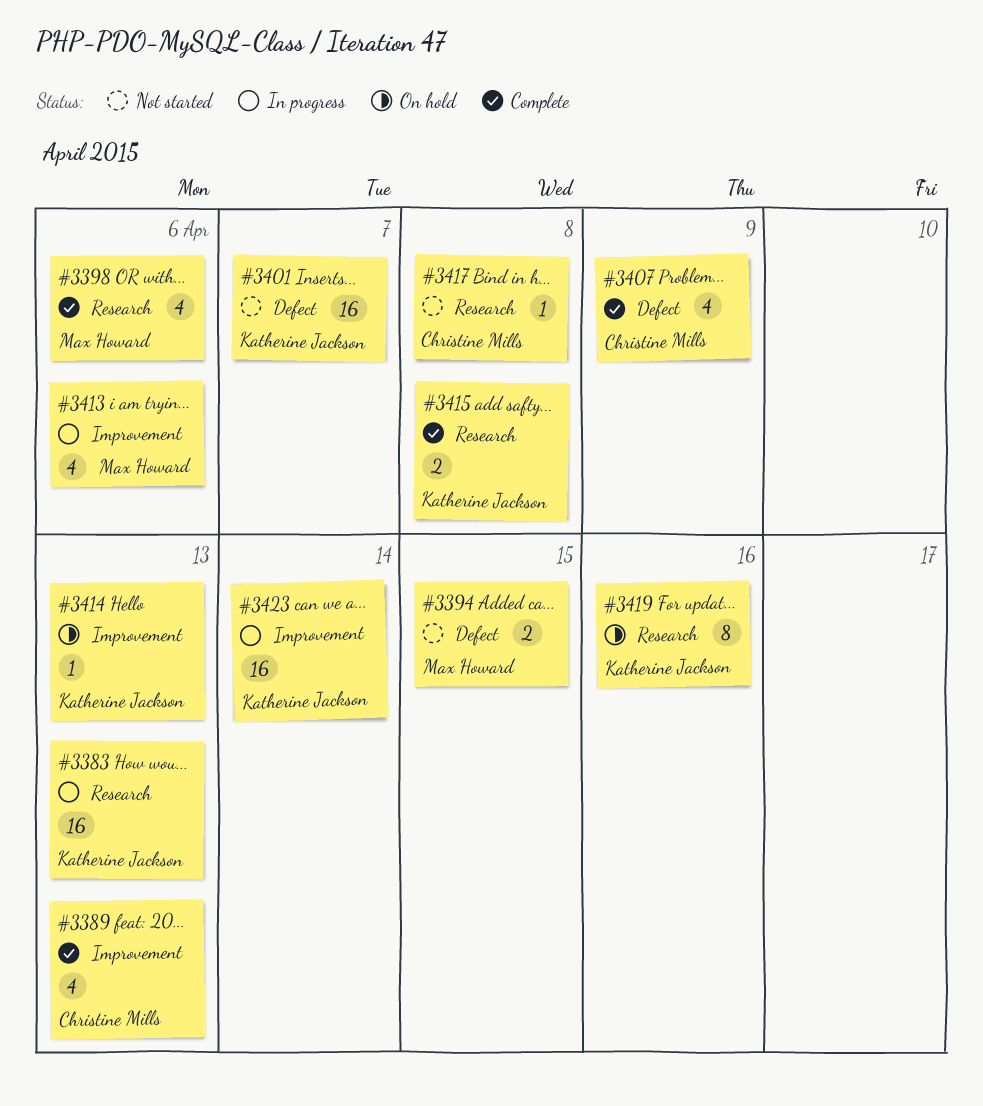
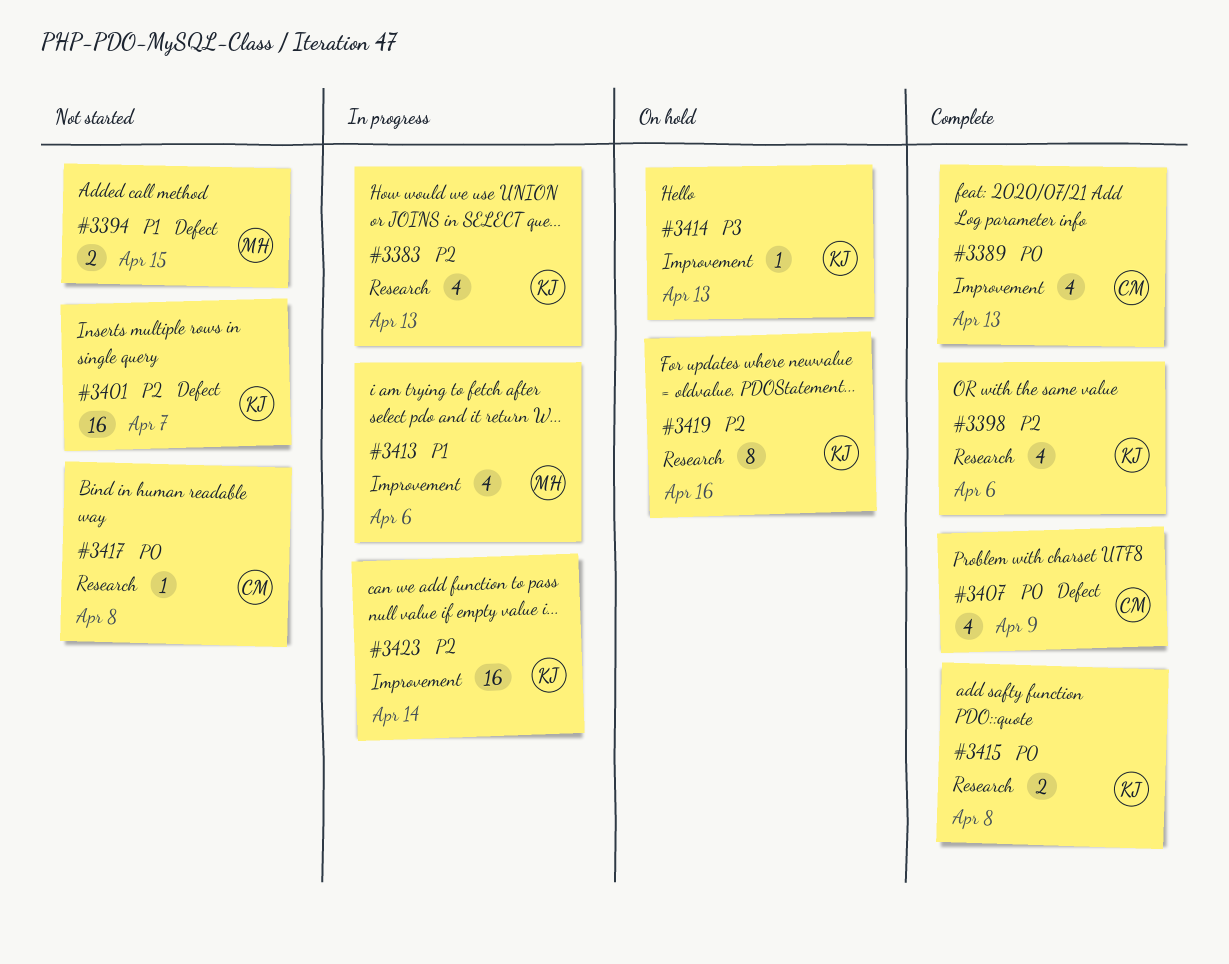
#3383, estimate: 16 -> 4
#3398, owner: Max Howard -> Katherine Jackson

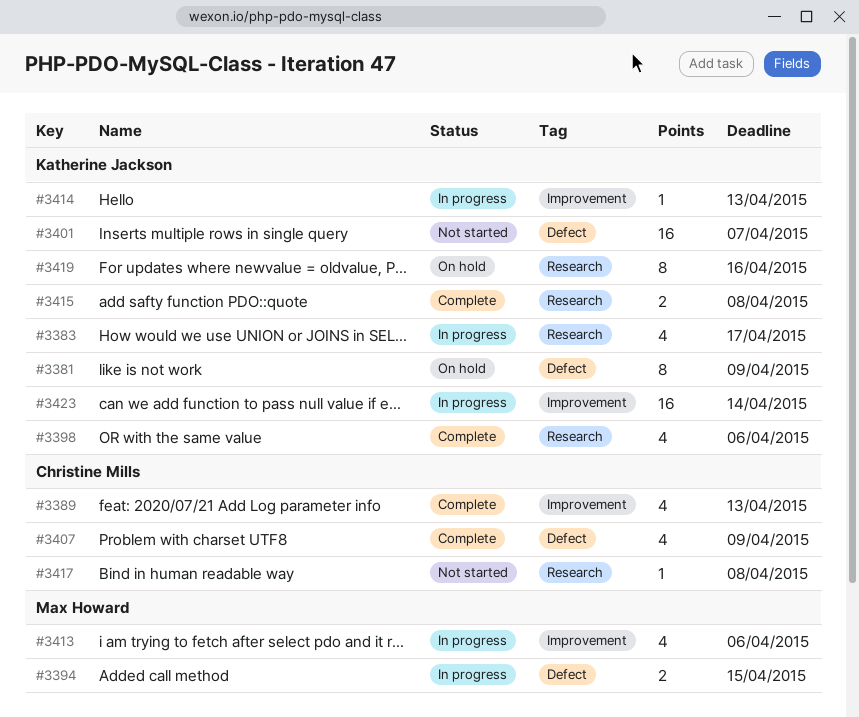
#3381: none -> present
#3383, due: Apr 13 -> Apr 17
#3394, status: Not started -> In progress
#3414, status: On hold -> In progress

